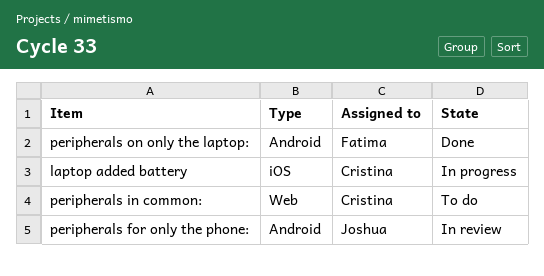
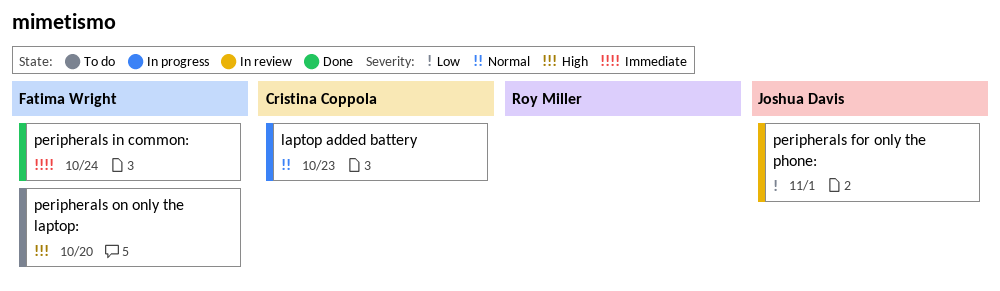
peripherals in common:, status: To do -> Done
peripherals in common:, owner: Cristina Coppola -> Fatima Wright
peripherals on only the laptop:, status: Done -> To do

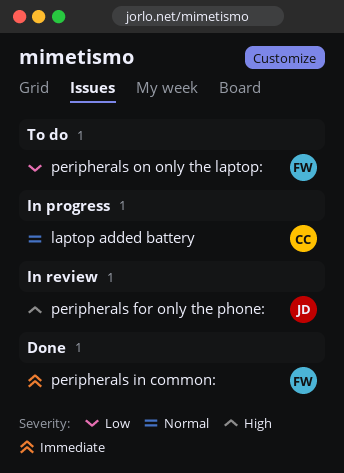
peripherals for only the phone:, priority: Low -> High
peripherals on only the laptop:, priority: High -> Low

